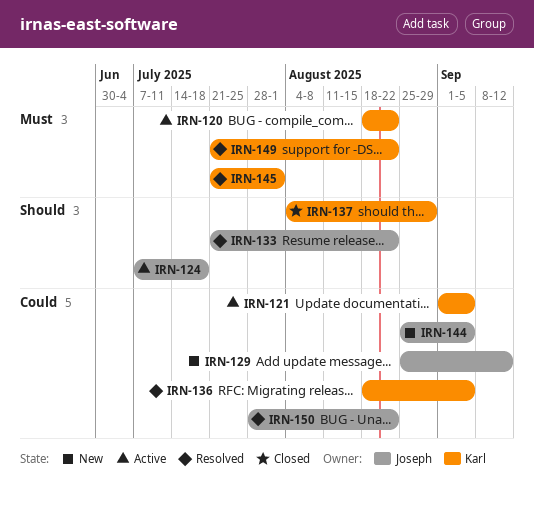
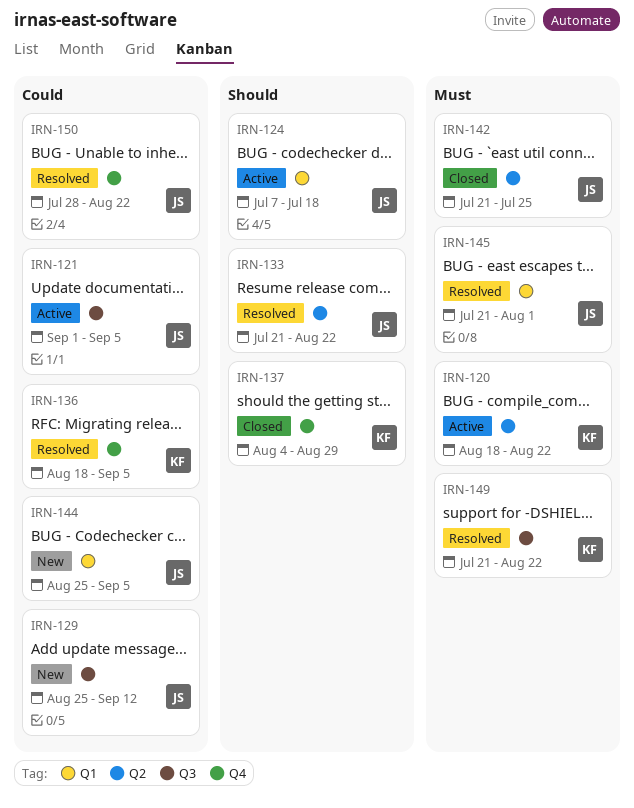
IRN-121, owner: Karl -> Joseph
IRN-142: none -> present
IRN-145, owner: Karl -> Joseph

